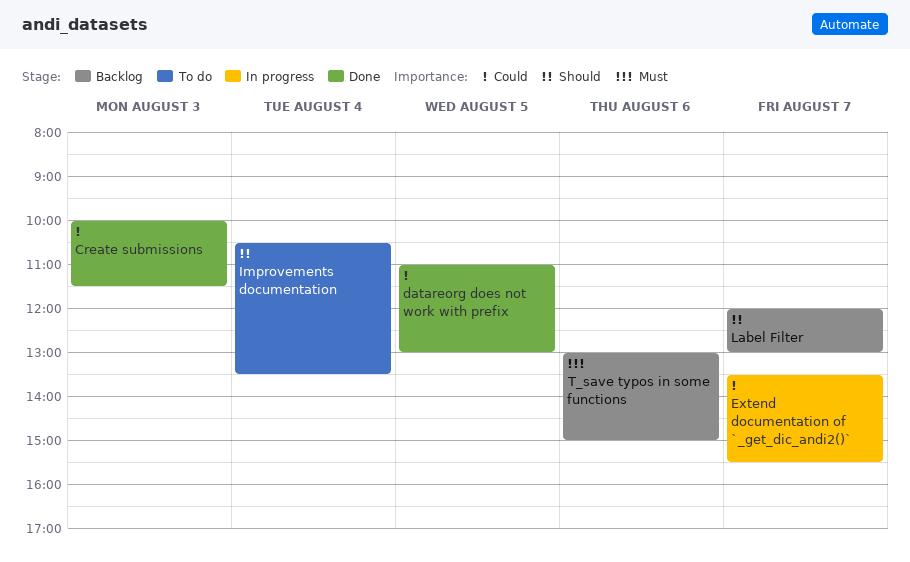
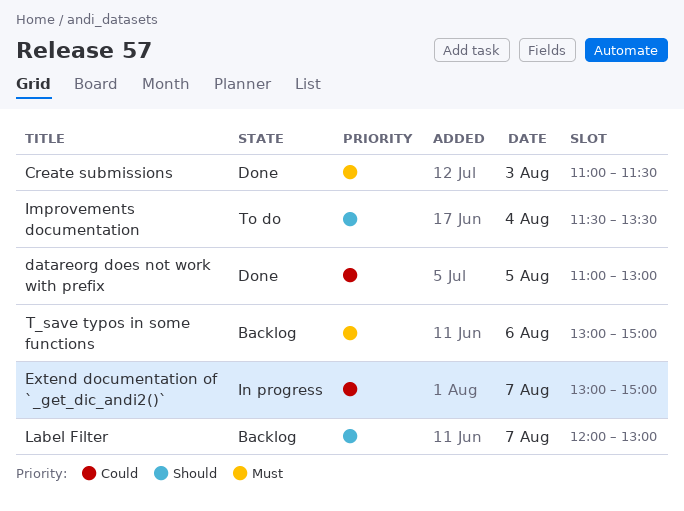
Create submissions, priority: Could -> Must
Create submissions, begins: 10:00 -> 11:00
Extend documentation of `_get_dic_andi2()`, begins: 13:30 -> 13:00
Extend documentation of `_get_dic_andi2()`, ends: 15:30 -> 15:00
Improvements documentation, begins: 10:30 -> 11:30

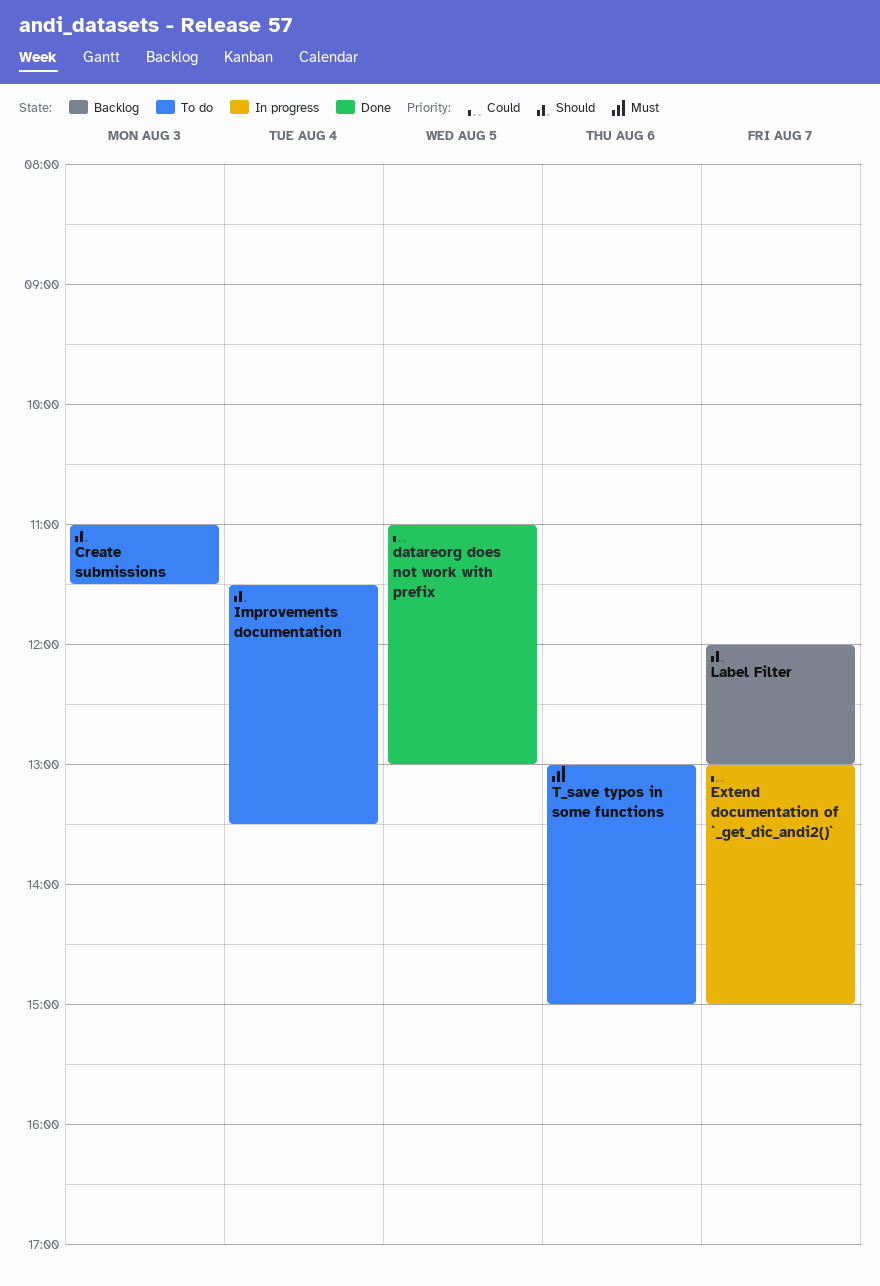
Create submissions, status: Done -> To do
Create submissions, priority: Must -> Should
T_save typos in some functions, status: Backlog -> To do

